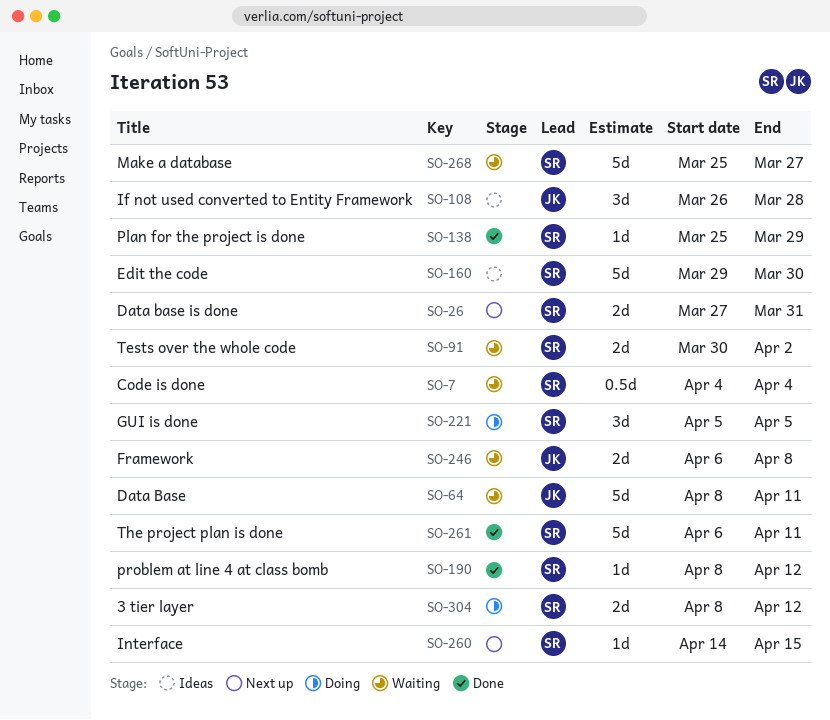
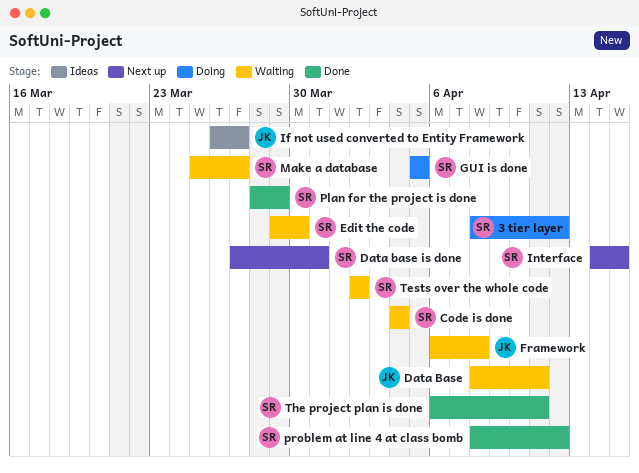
Edit the code, status: Ideas -> Waiting
If not used converted to Entity Framework, due: Mar 28 -> Mar 27
Plan for the project is done, start: Mar 25 -> Mar 28
Tests over the whole code, start: Mar 30 -> Apr 2

